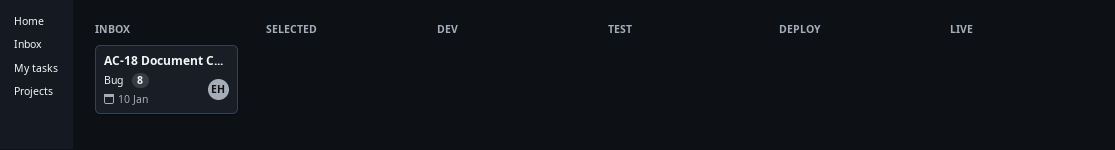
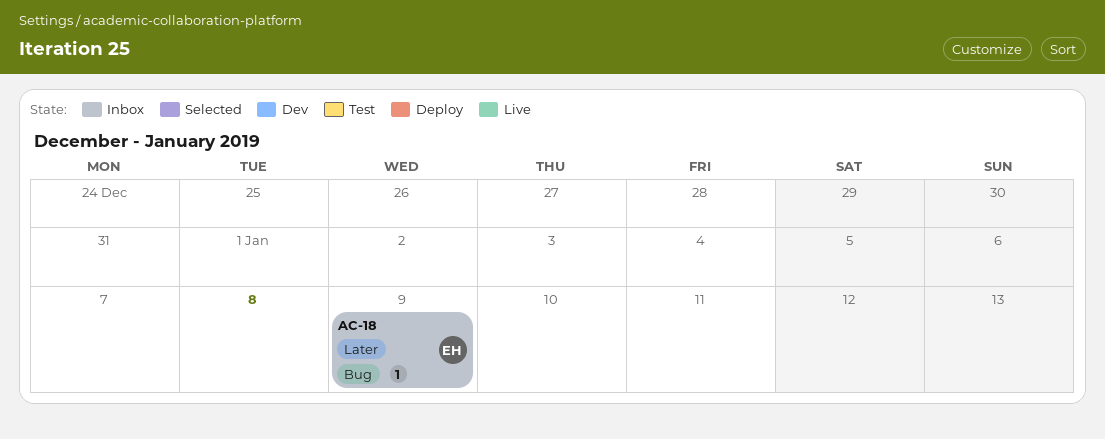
AC-18, estimate: 8 -> 1
AC-18, due: Jan 10 -> Jan 9

